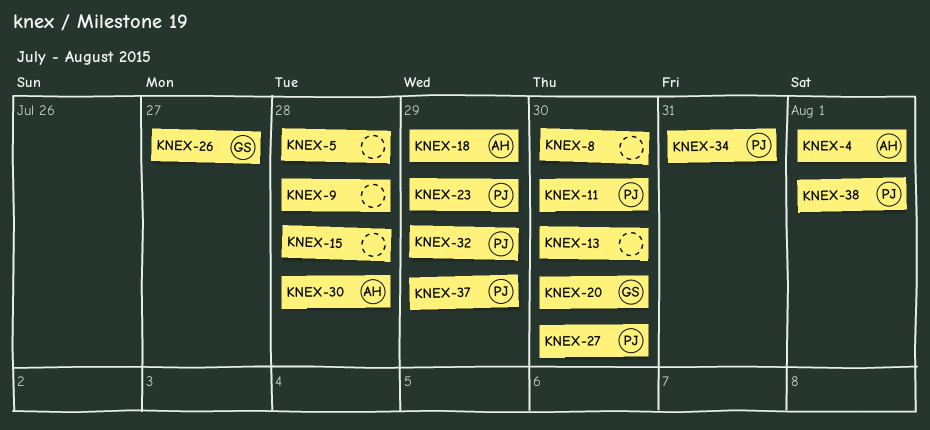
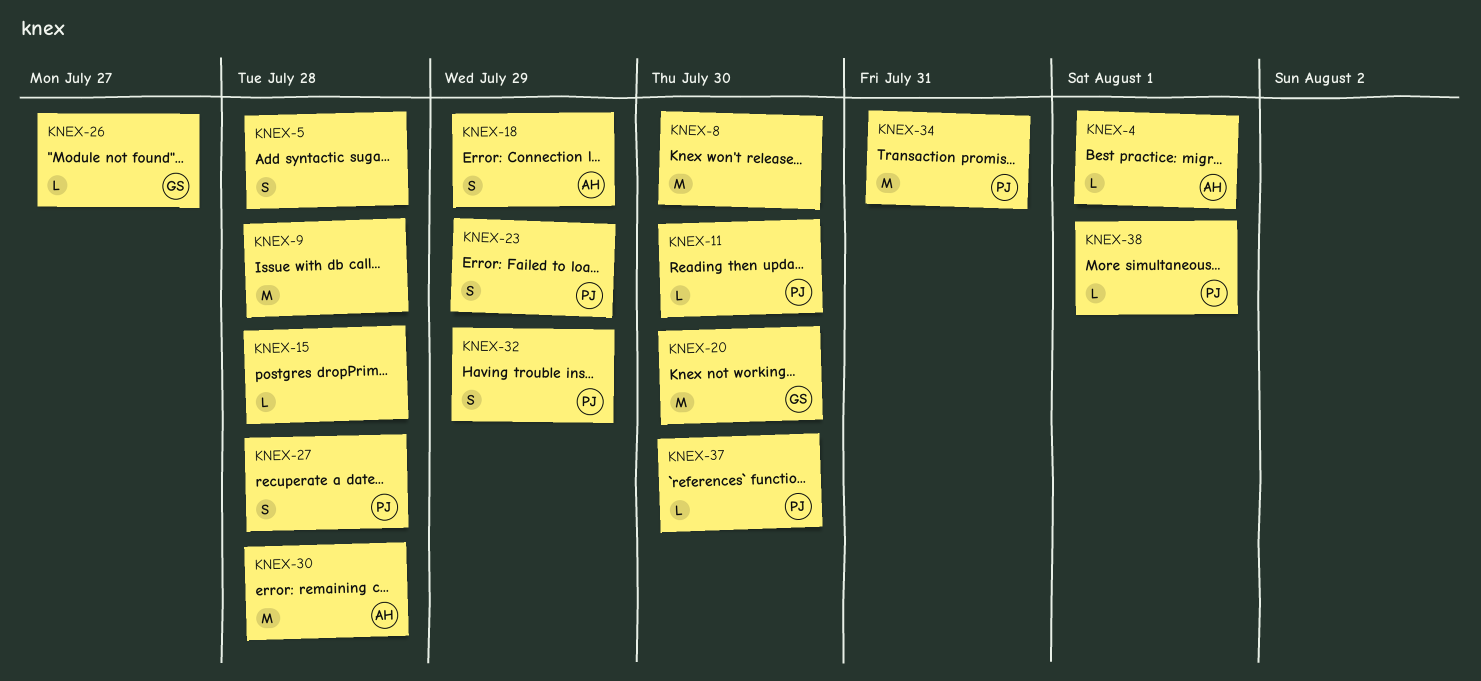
KNEX-13: present -> none
KNEX-27, due: Jul 30 -> Jul 28
KNEX-37, due: Jul 29 -> Jul 30

